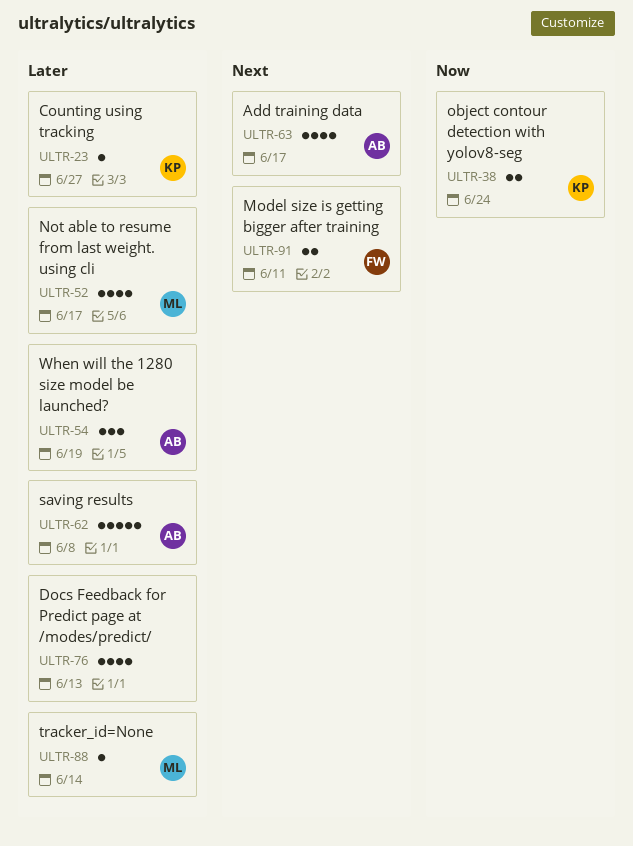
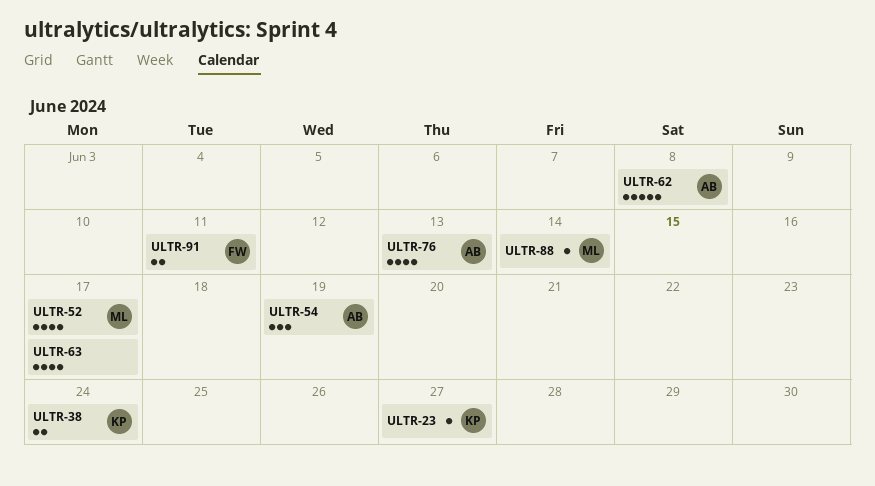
ULTR-63, owner: AB -> none
ULTR-76, owner: none -> AB

